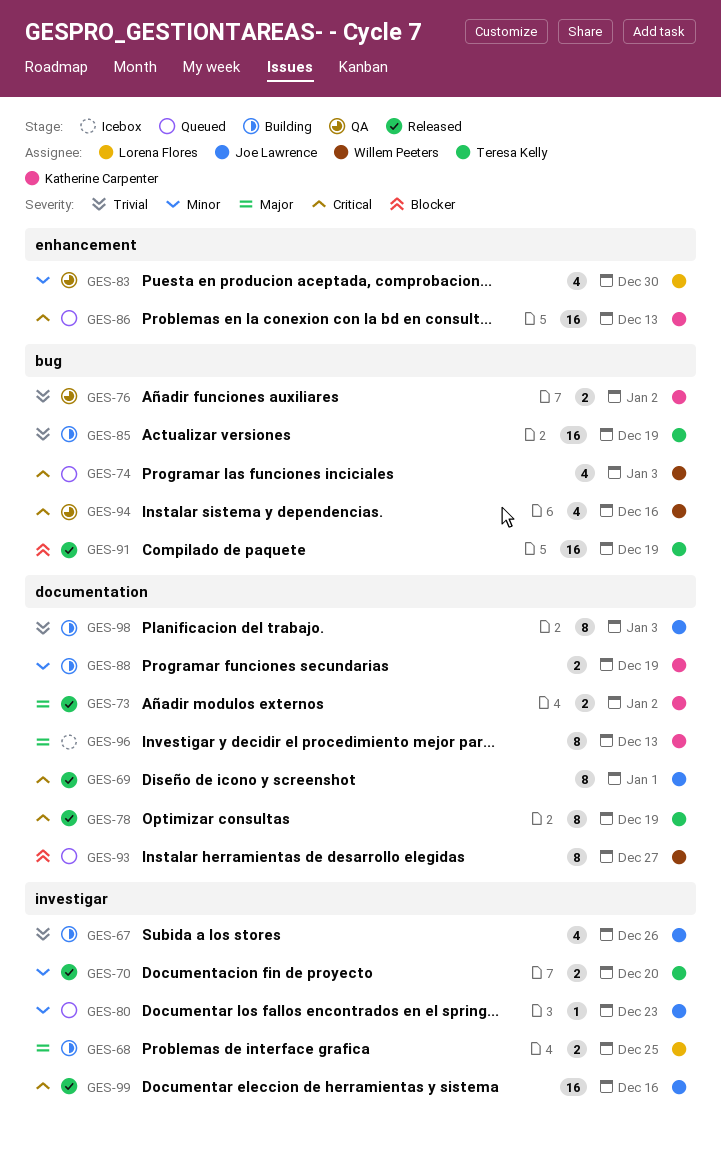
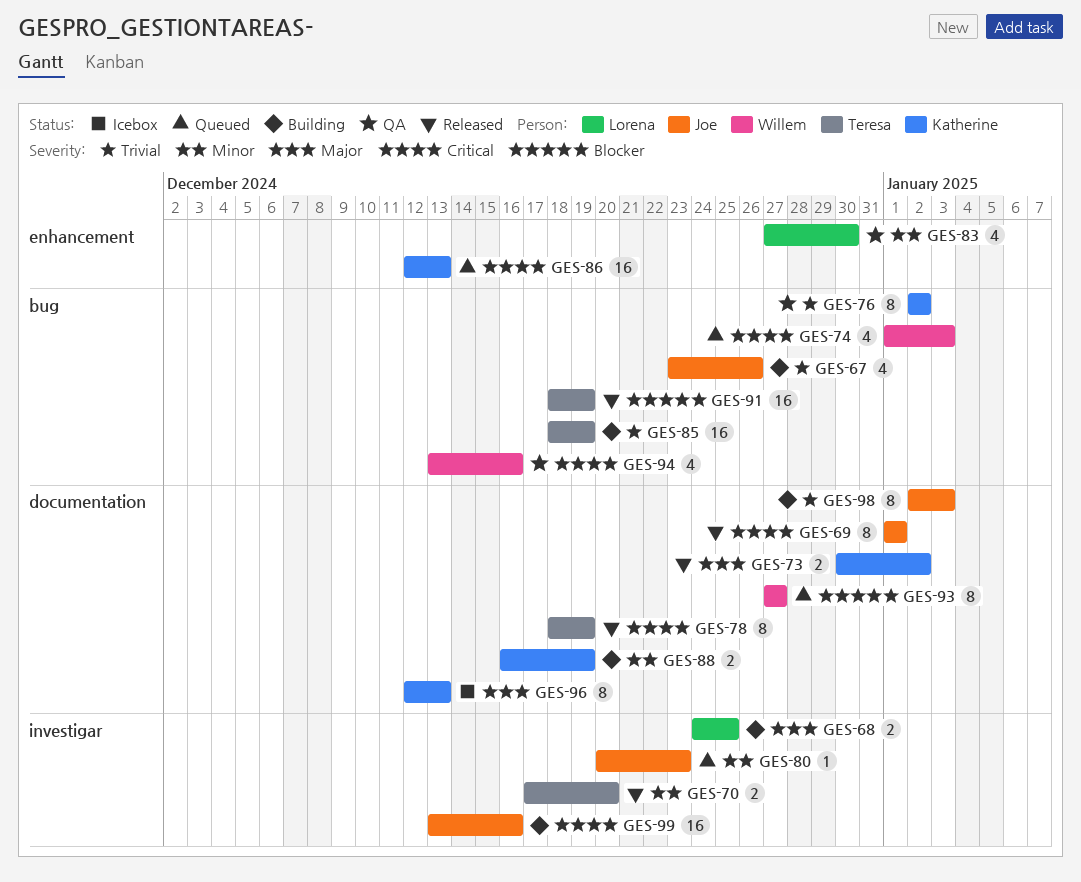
GES-67, label: investigar -> bug
GES-76, estimate: 2 -> 8
GES-99, status: Released -> Building

